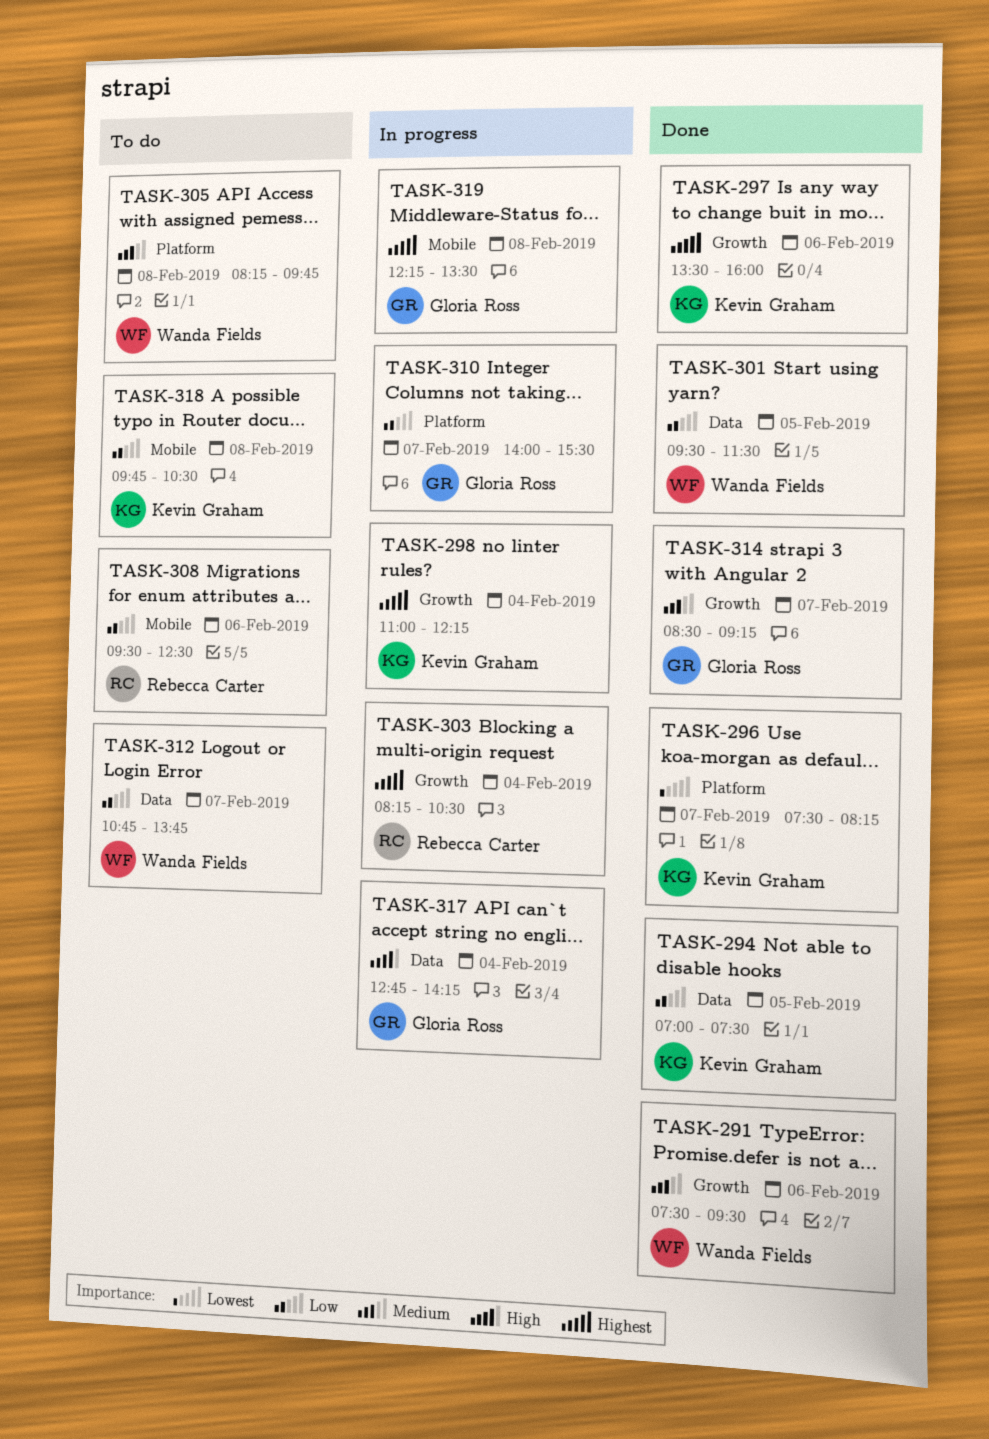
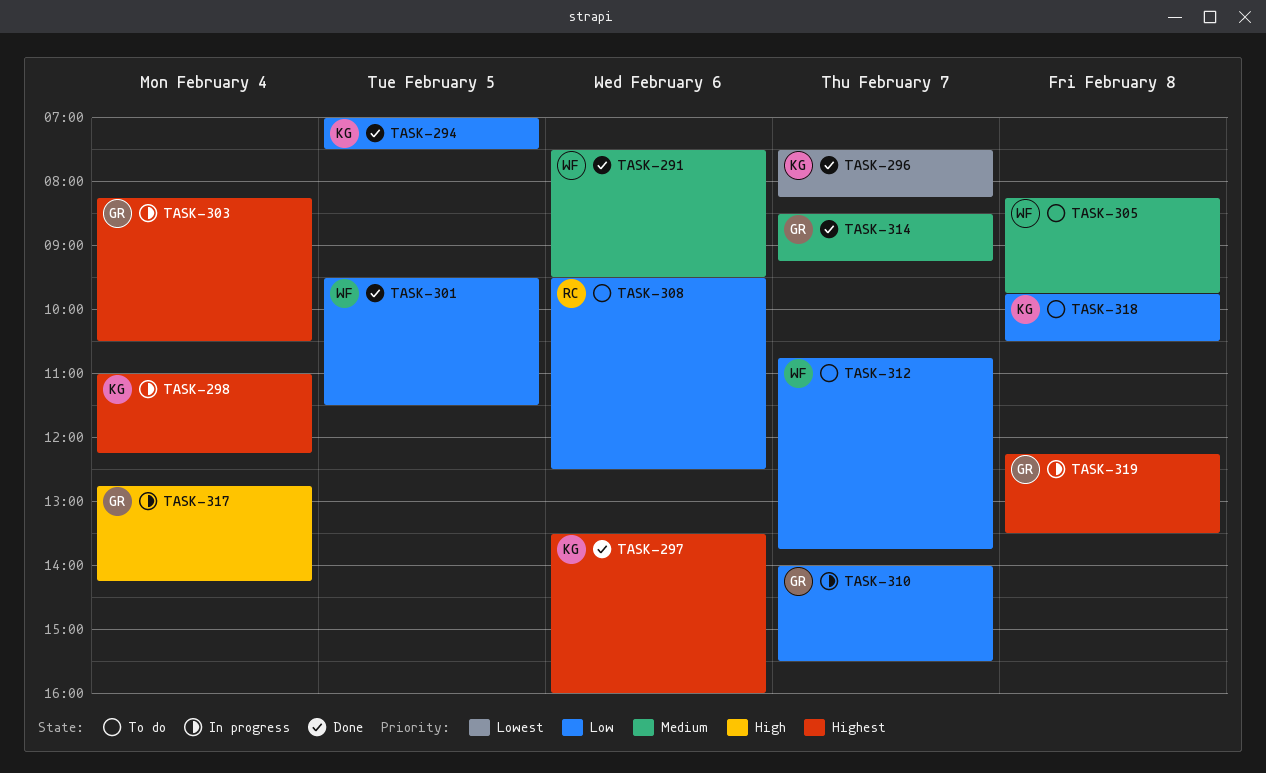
TASK-303, owner: Rebecca Carter -> Gloria Ross

